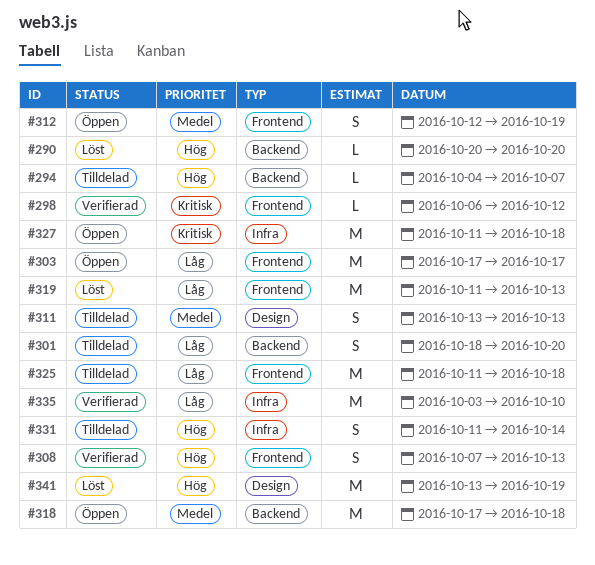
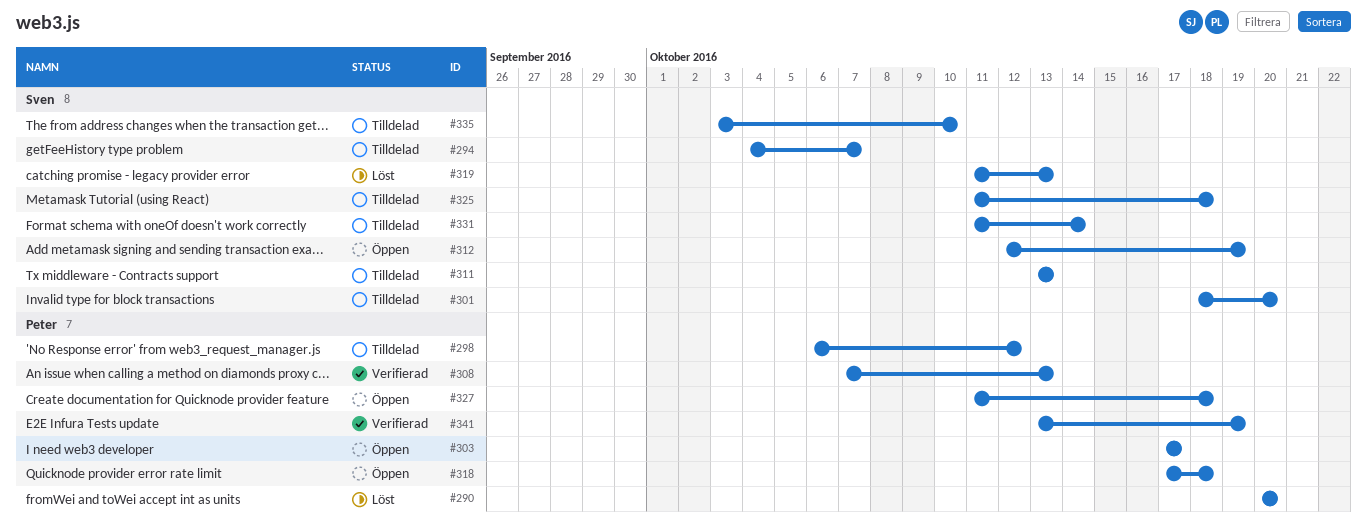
#298, status: Verifierad -> Tilldelad
#335, status: Verifierad -> Tilldelad
#341, status: Löst -> Verifierad

